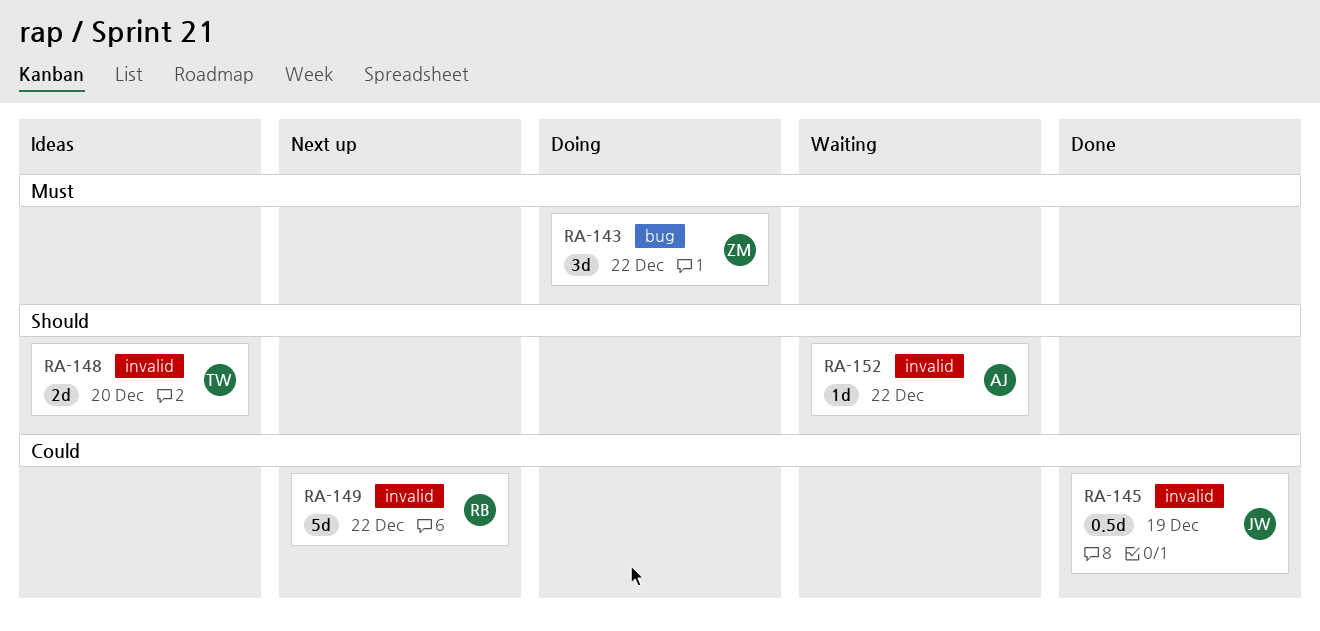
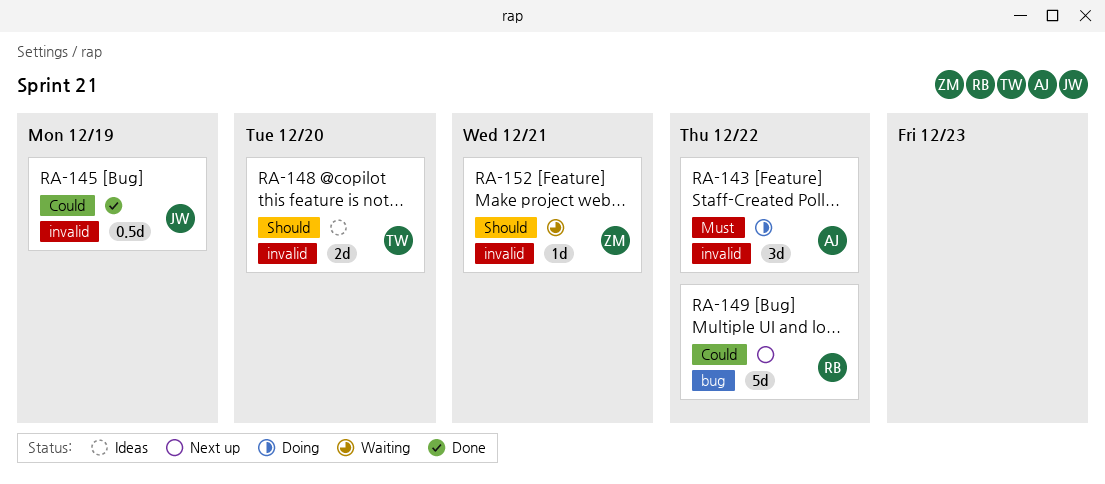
RA-143, owner: ZM -> AJ
RA-143, label: bug -> invalid
RA-149, label: invalid -> bug
RA-152, owner: AJ -> ZM
RA-152, due: Dec 22 -> Dec 21

